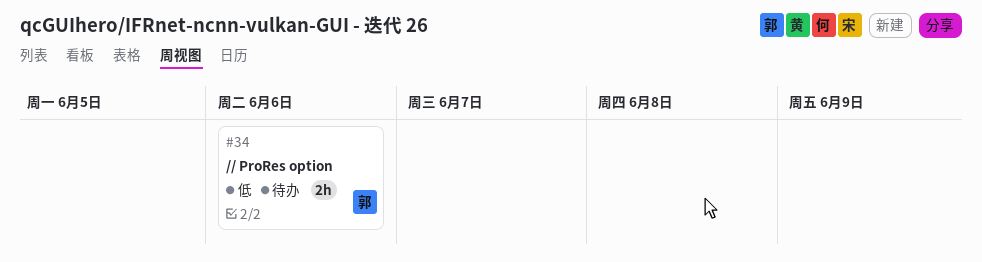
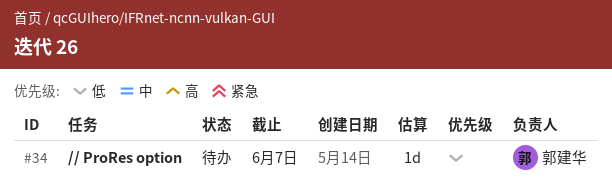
#34, estimate: 2h -> 1d
#34, due: Jun 6 -> Jun 7

